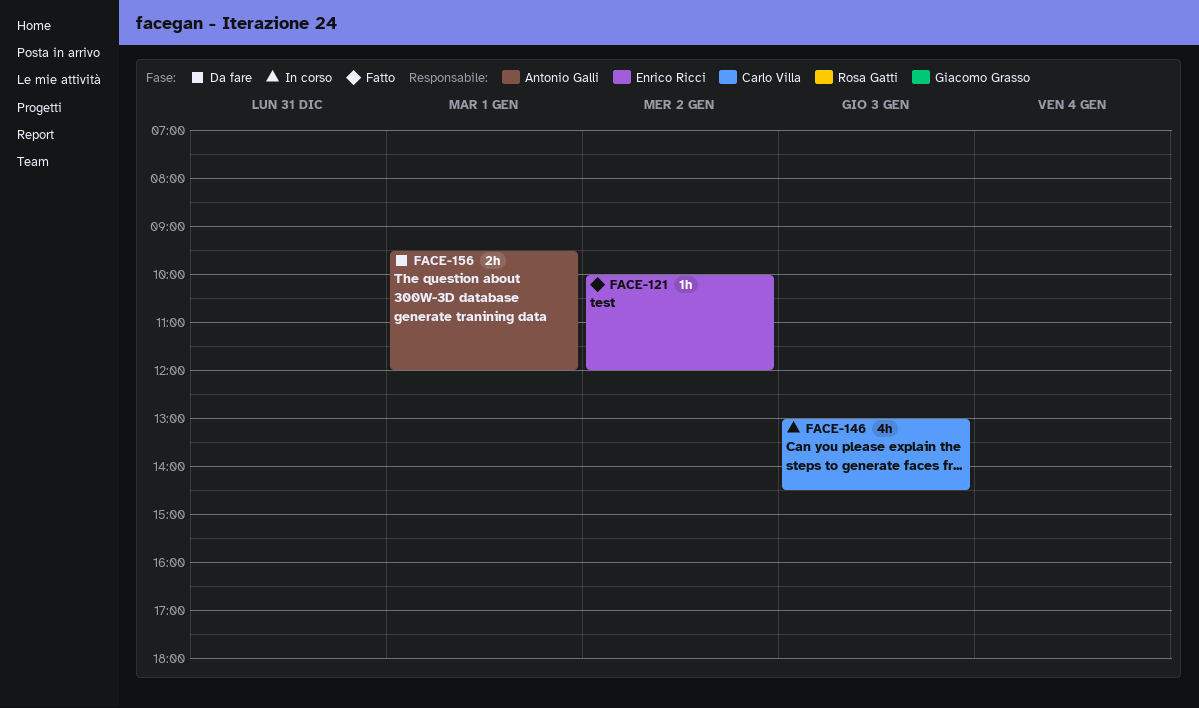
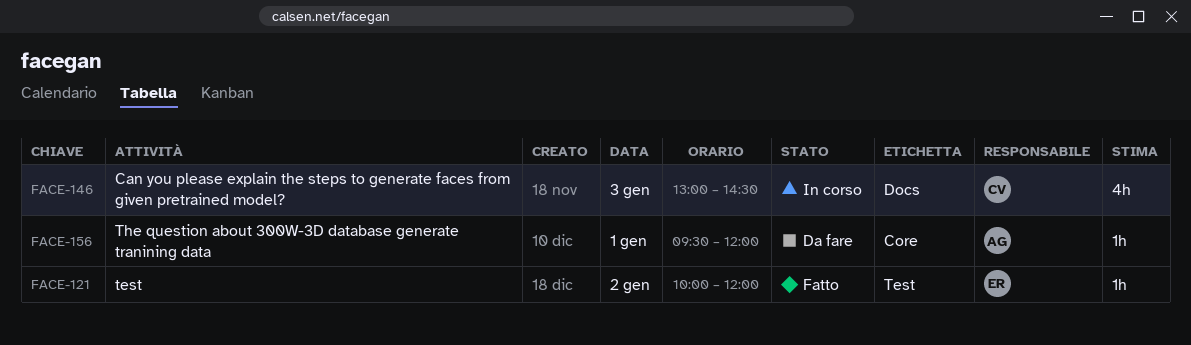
FACE-156, estimate: 2h -> 1h

